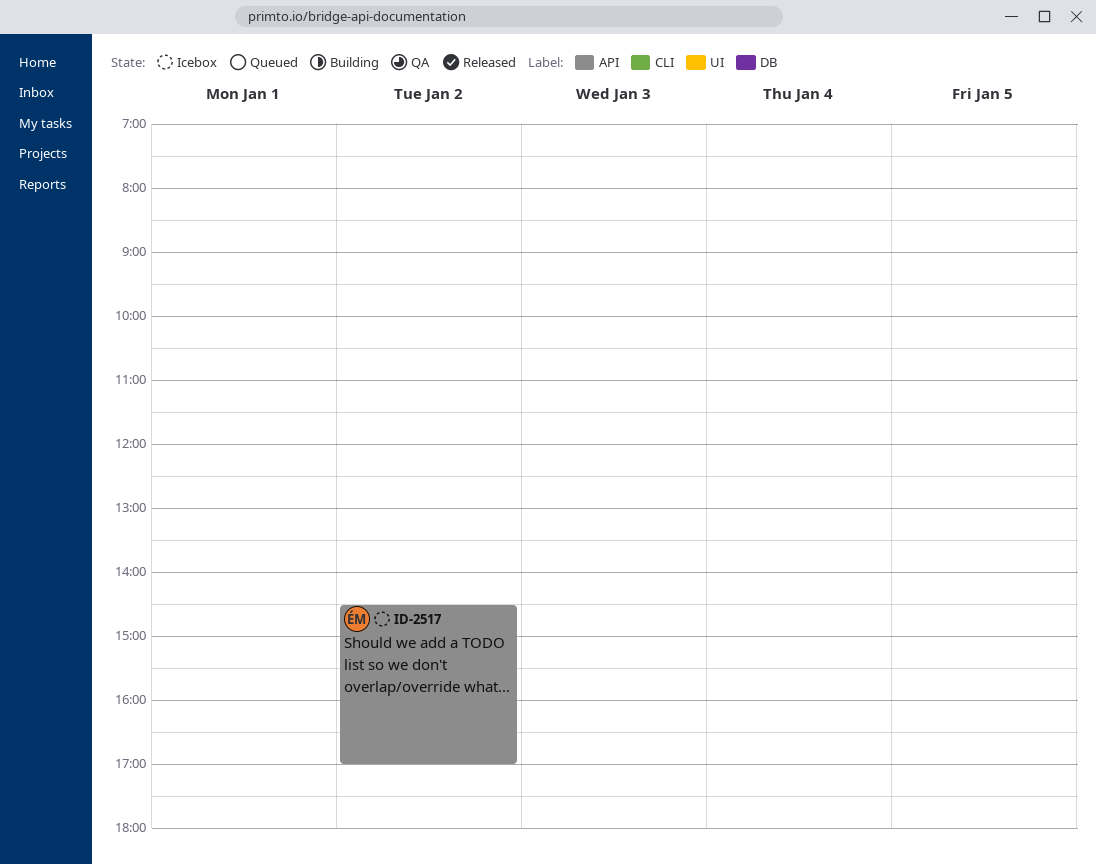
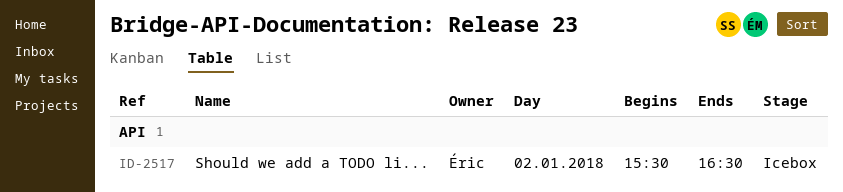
ID-2517, begins: 14:30 -> 15:30
ID-2517, ends: 17:00 -> 16:30

